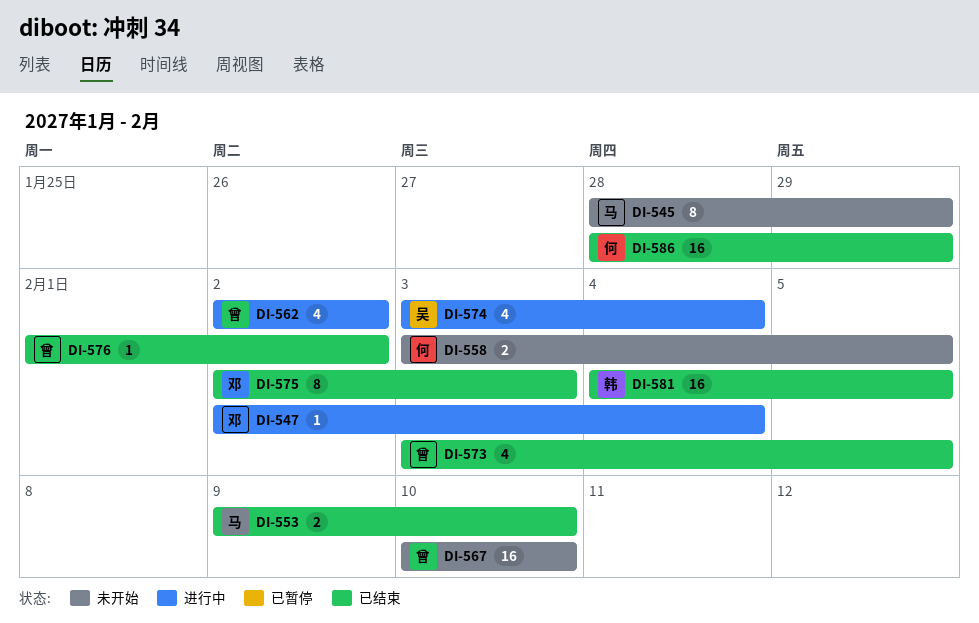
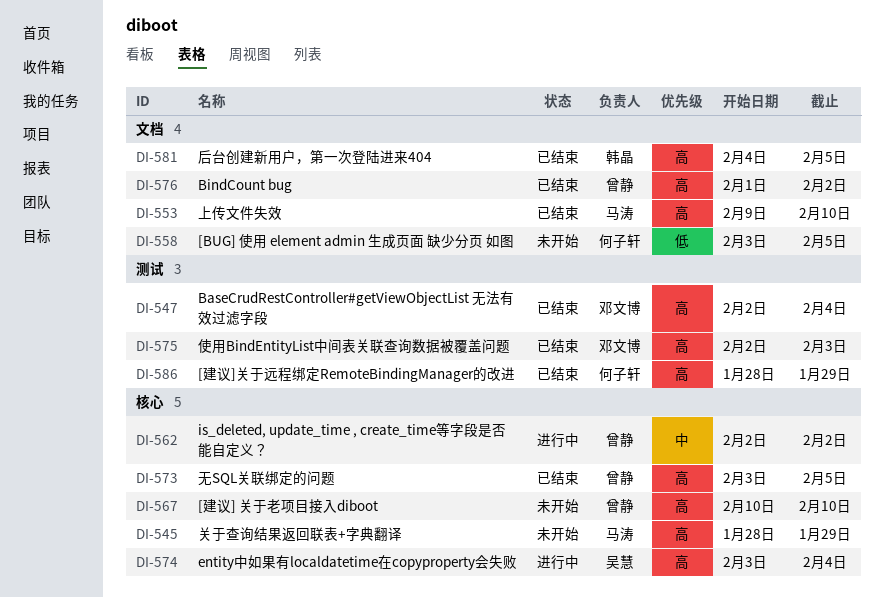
DI-547, status: 进行中 -> 已结束

